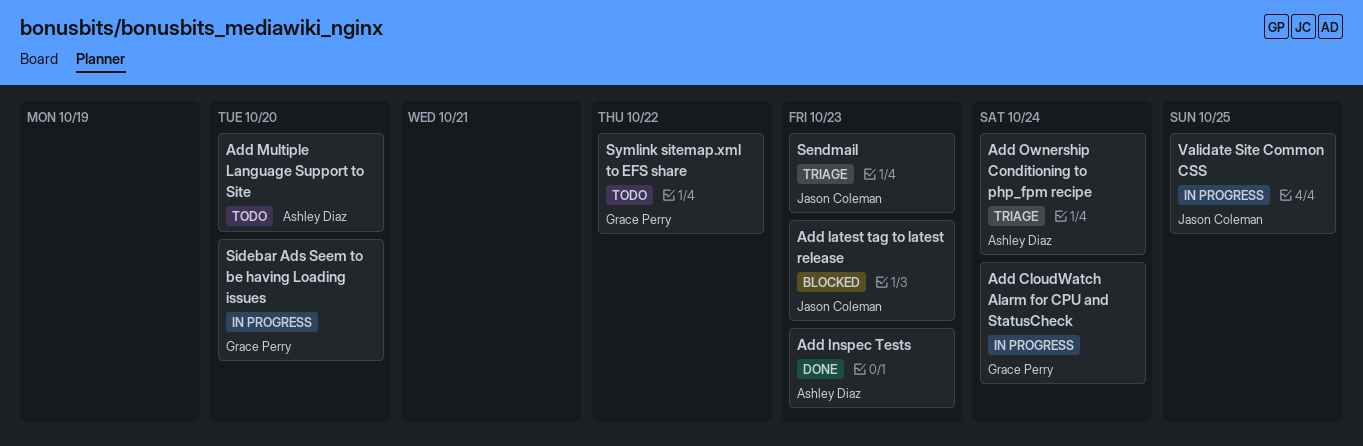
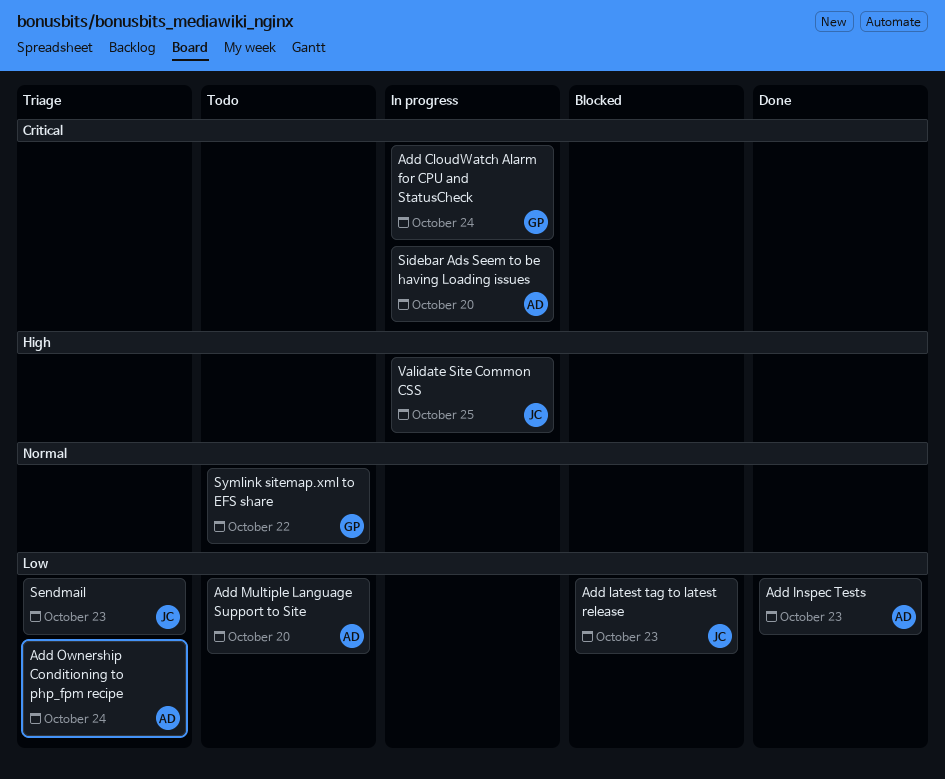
Sidebar Ads Seem to be having Loading issues, owner: Grace Perry -> Ashley Diaz

